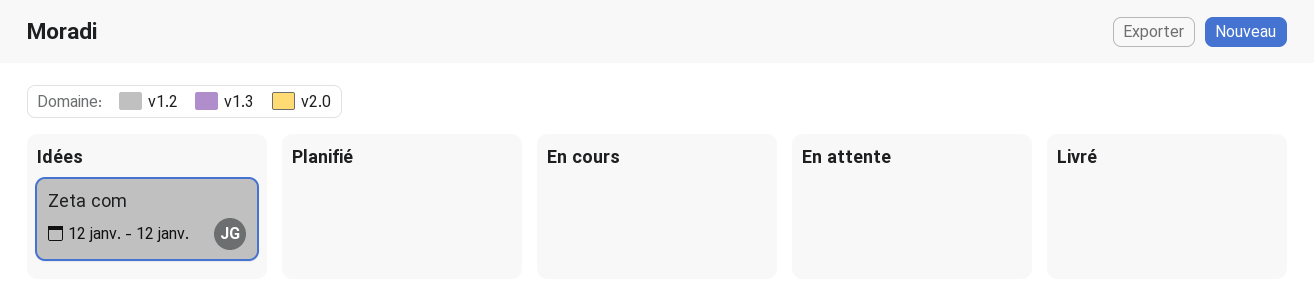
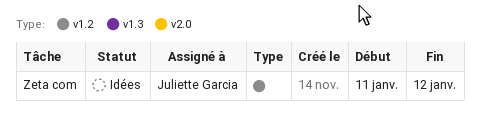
Zeta com, start: Jan 12 -> Jan 11

